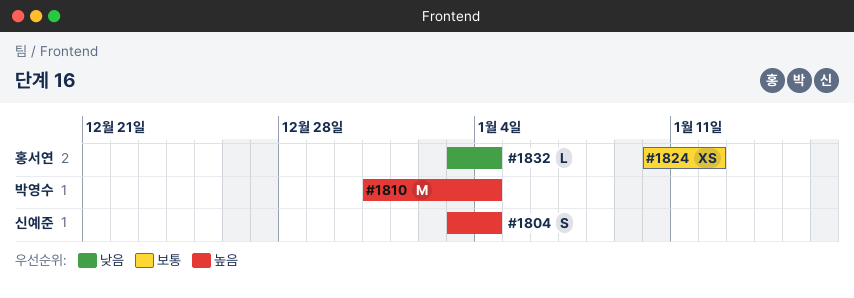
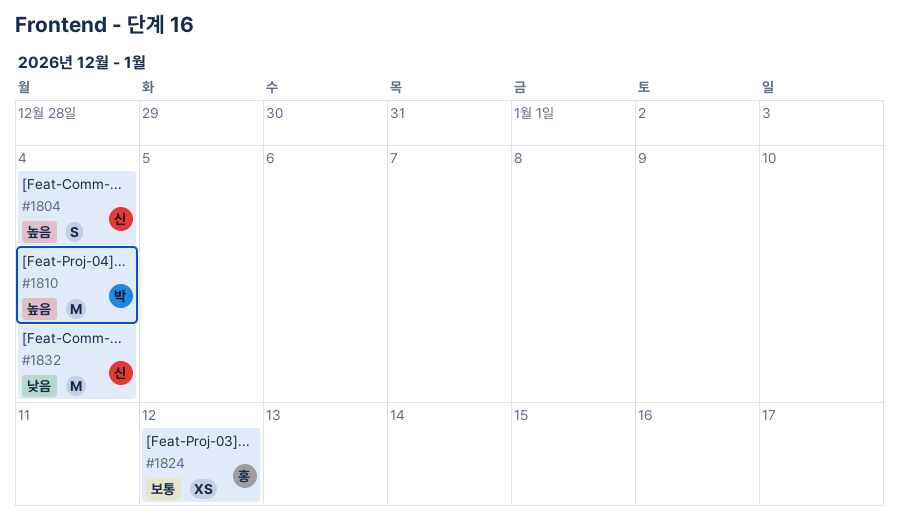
#1832, owner: 홍서연 -> 신예준
#1832, estimate: L -> M

